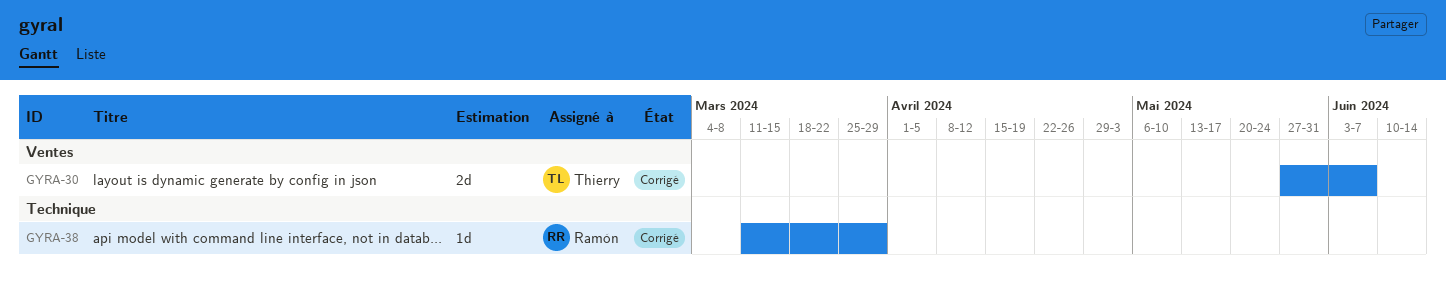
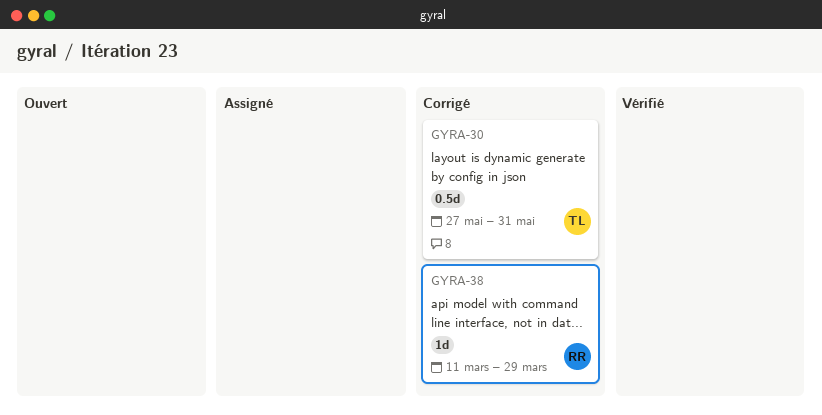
GYRA-30, estimate: 2d -> 0.5d
GYRA-30, due: Jun 7 -> May 31

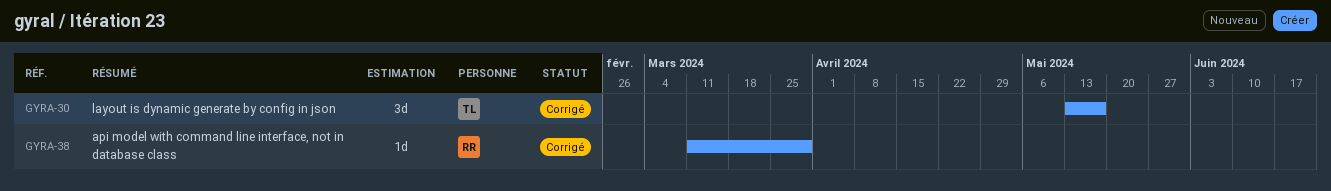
GYRA-30, estimate: 0.5d -> 3d
GYRA-30, start: May 27 -> May 13
GYRA-30, due: May 31 -> May 17

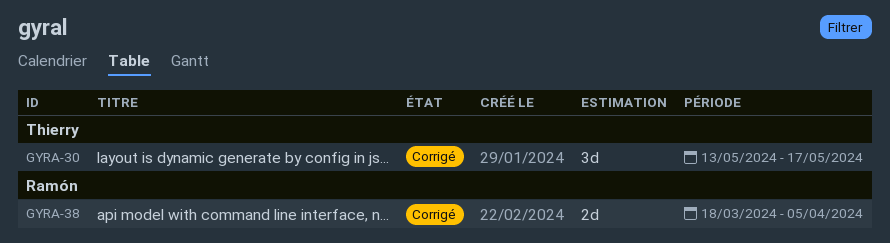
GYRA-38, estimate: 1d -> 2d
GYRA-38, start: Mar 11 -> Mar 18
GYRA-38, due: Mar 29 -> Apr 5

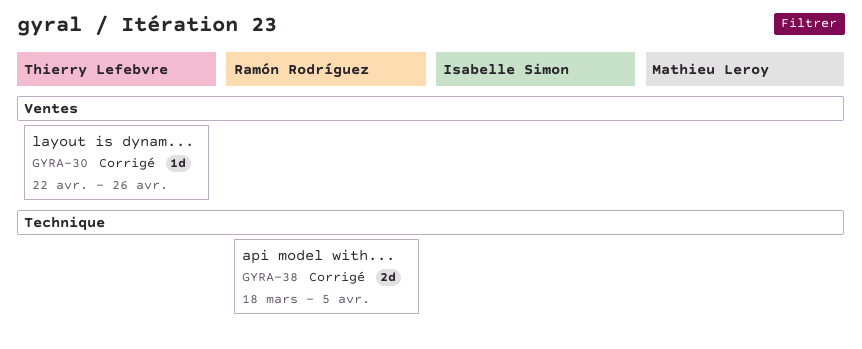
GYRA-30, estimate: 3d -> 1d
GYRA-30, start: May 13 -> Apr 22
GYRA-30, due: May 17 -> Apr 26

